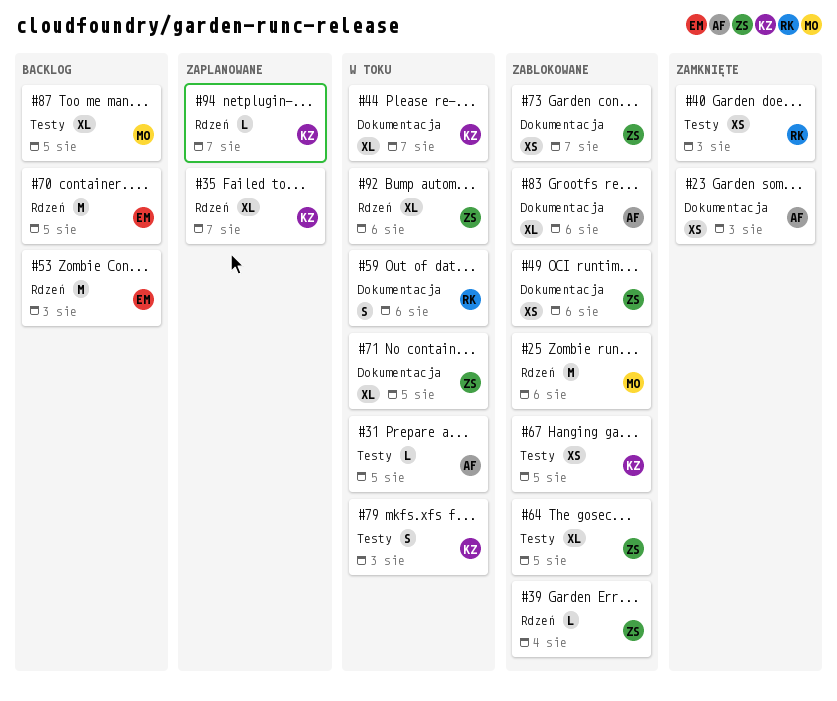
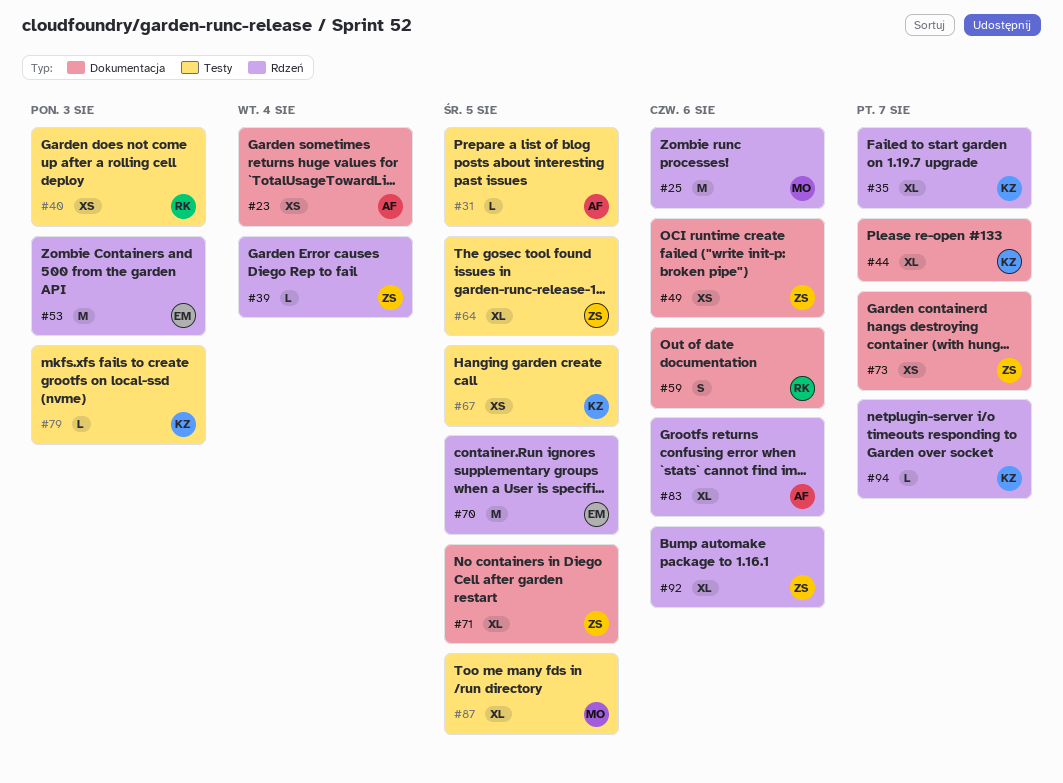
#23, due: Aug 3 -> Aug 4
#79, estimate: S -> L
#83, label: Dokumentacja -> Rdzeń

